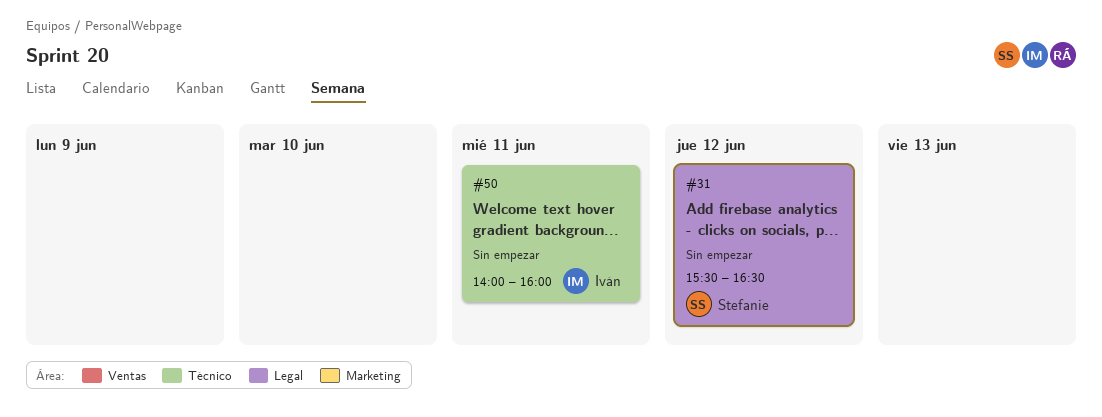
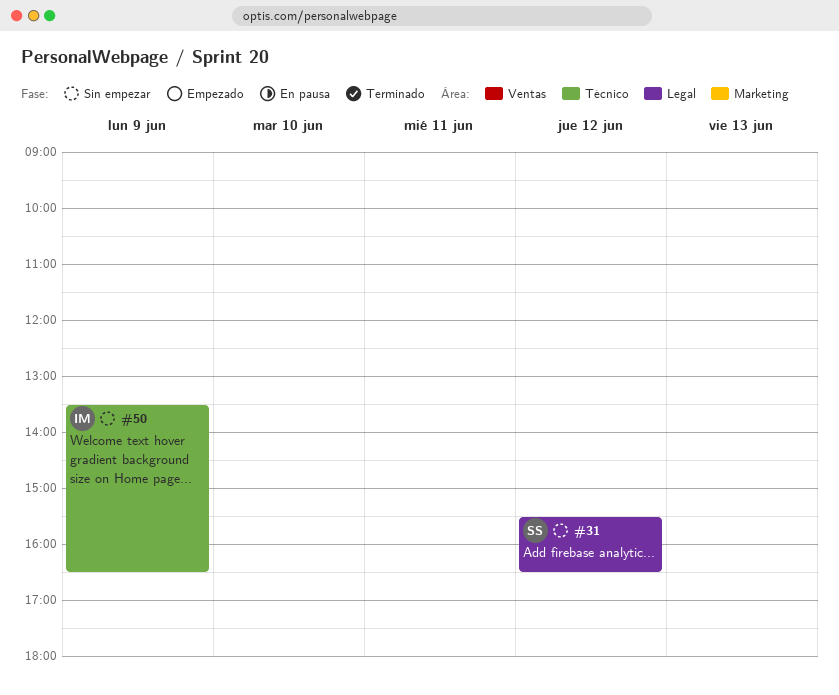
#50, day: Jun 11 -> Jun 9
#50, begins: 14:00 -> 13:30
#50, ends: 16:00 -> 16:30

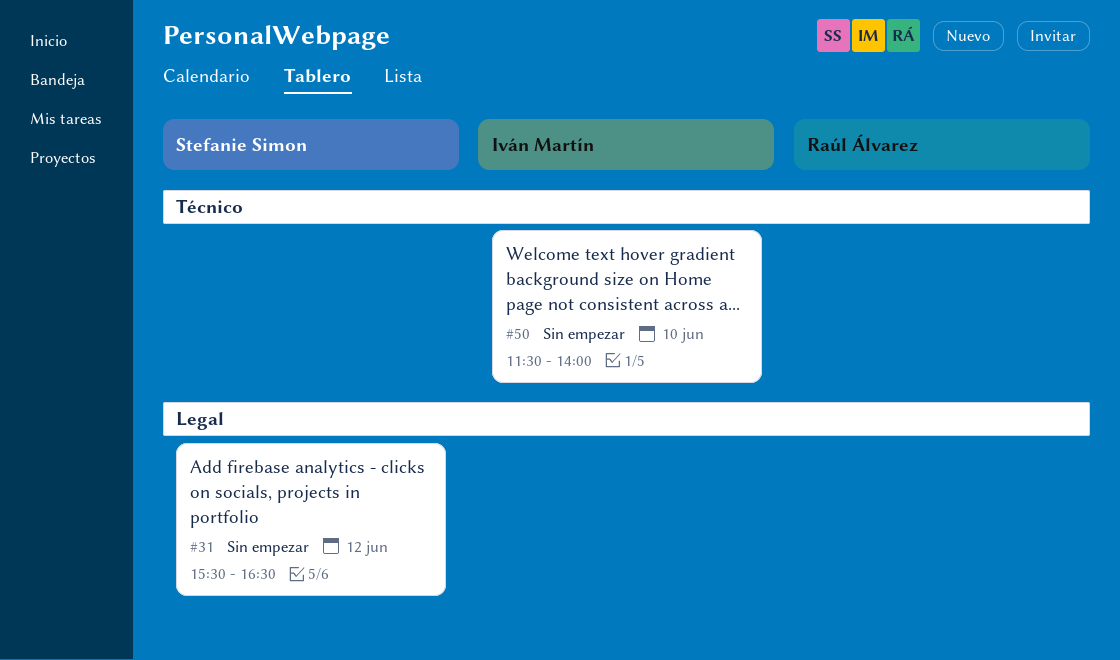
#50, day: Jun 9 -> Jun 10
#50, begins: 13:30 -> 11:30
#50, ends: 16:30 -> 14:00

